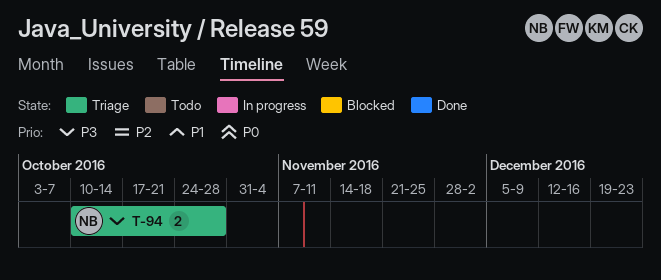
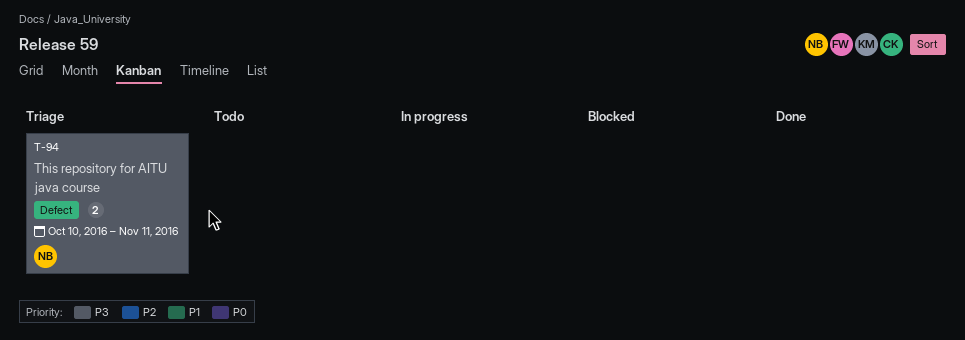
T-94, due: Oct 28 -> Nov 11

